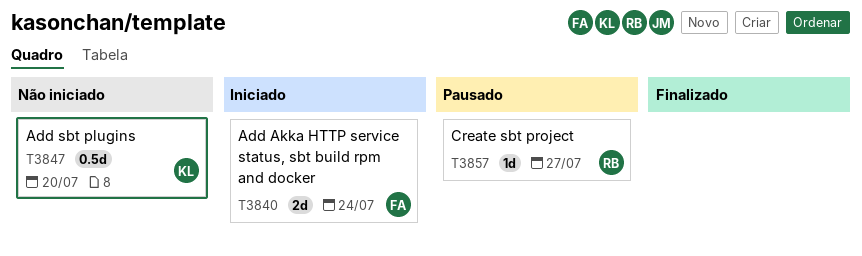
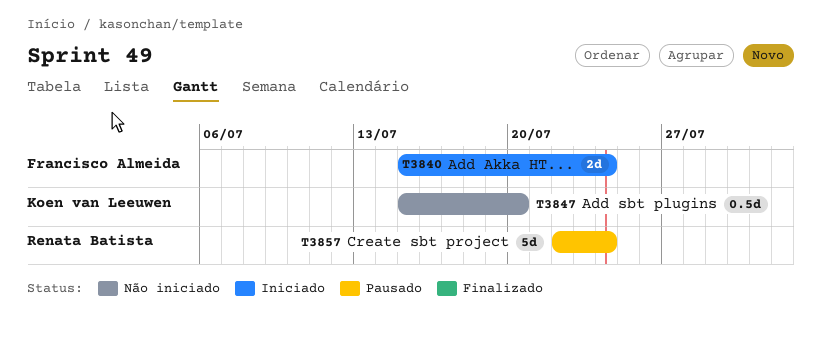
T3857, estimate: 1d -> 5d
T3857, due: Jul 27 -> Jul 24

